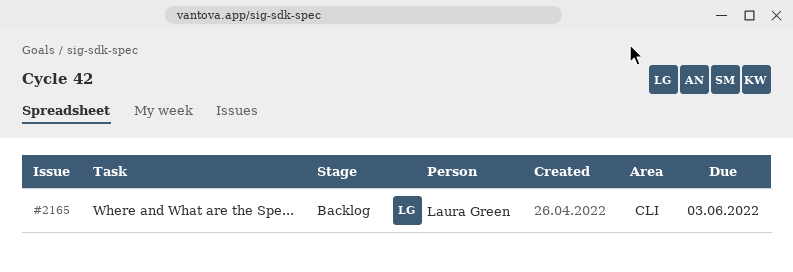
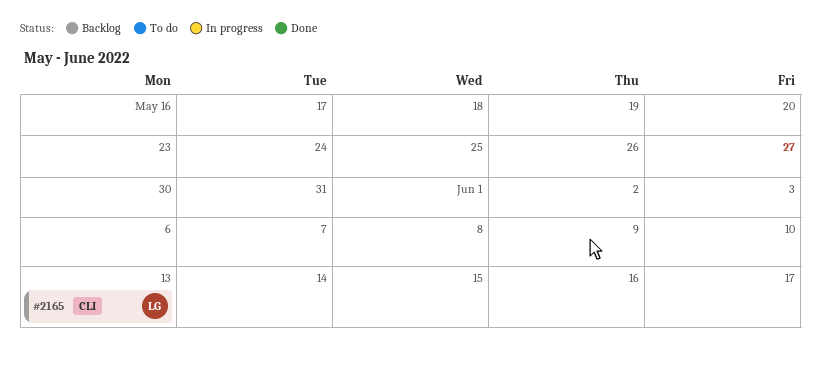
#2165, due: Jun 3 -> Jun 13

